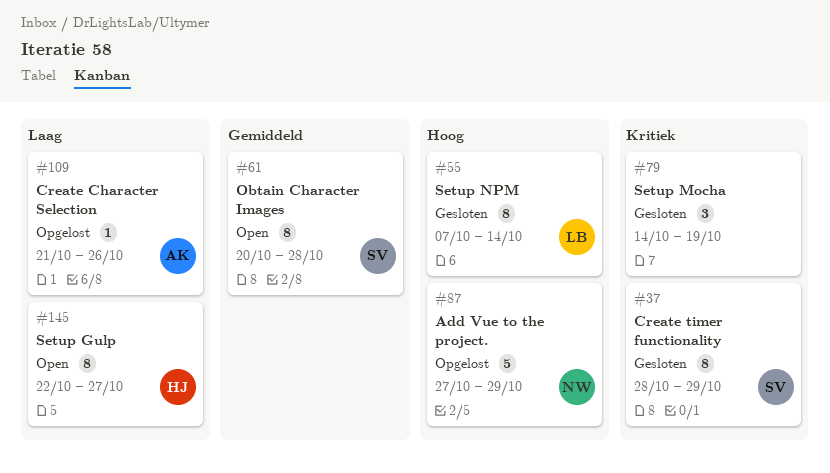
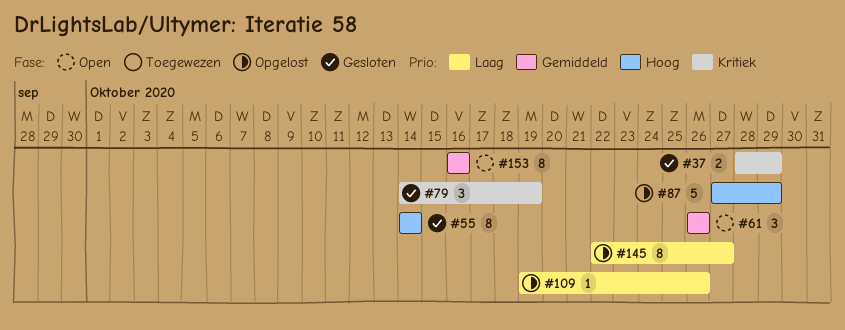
#37, estimate: 8 -> 2
#55, start: Oct 7 -> Oct 14
#61, estimate: 8 -> 3
#61, start: Oct 20 -> Oct 26
#61, due: Oct 28 -> Oct 26
#109, start: Oct 21 -> Oct 19
#145, status: Open -> Opgelost
#153: none -> present

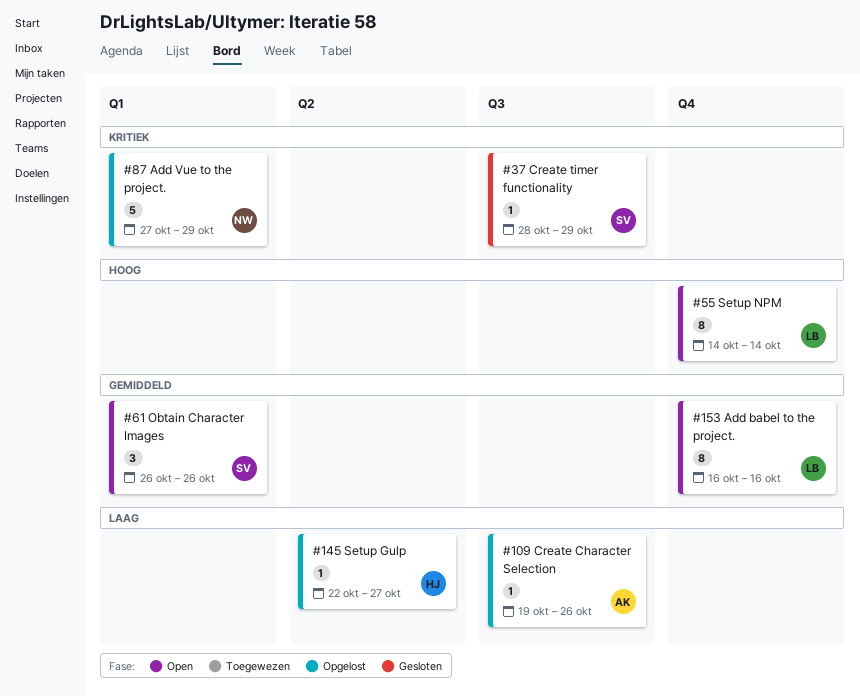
#37, estimate: 2 -> 1
#55, status: Gesloten -> Open
#79: present -> none
#87, priority: Hoog -> Kritiek
#145, estimate: 8 -> 1

